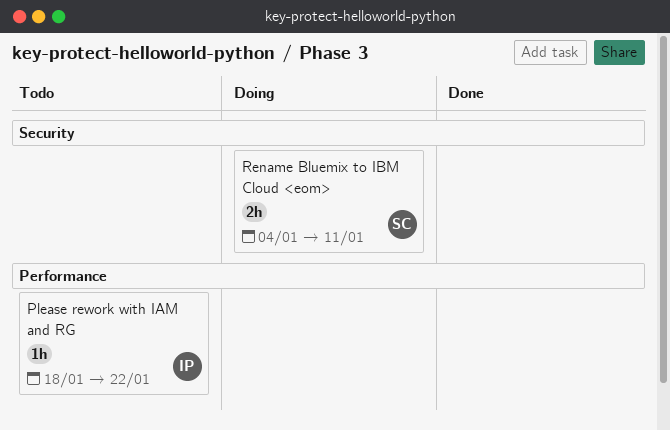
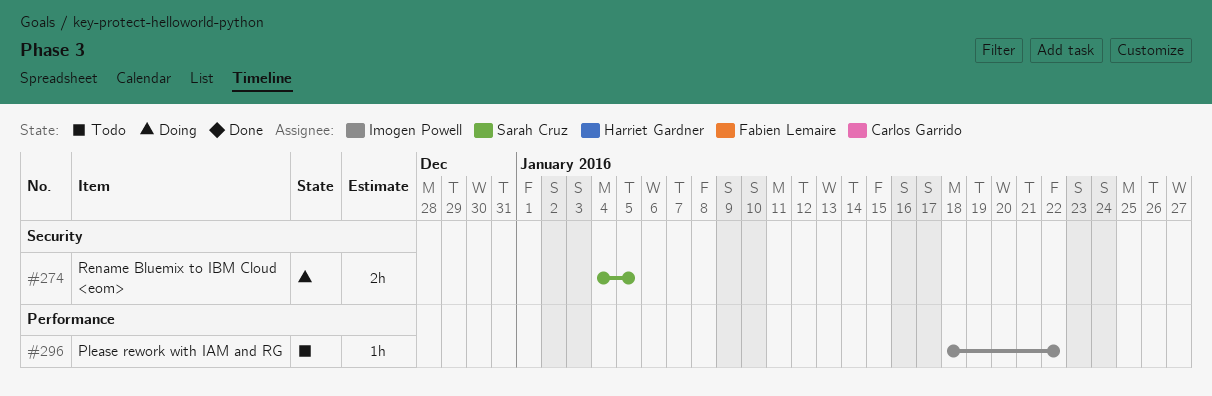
Rename Bluemix to IBM Cloud <eom>, due: Jan 11 -> Jan 5

